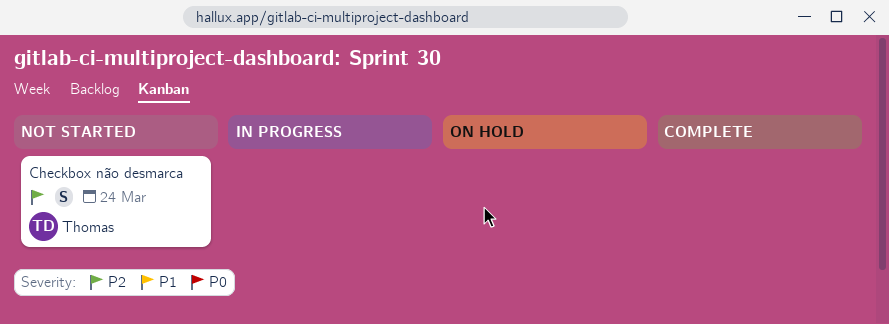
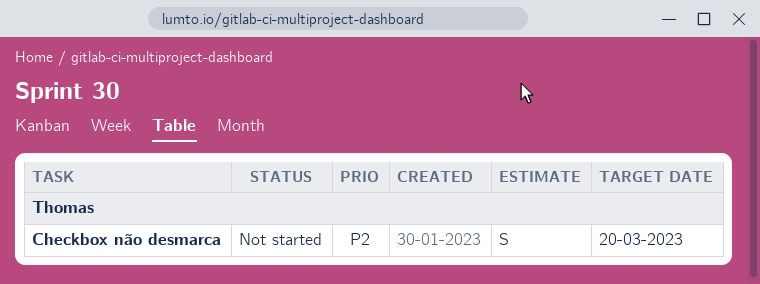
Checkbox não desmarca, due: Mar 24 -> Mar 20

